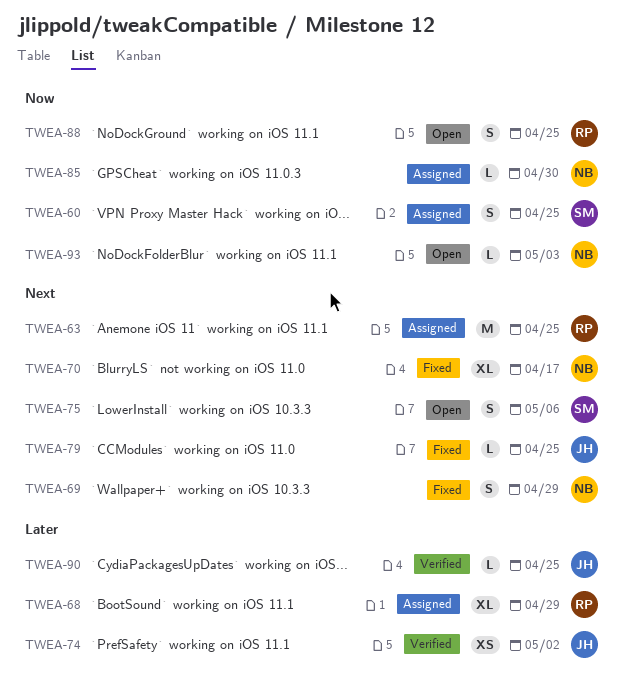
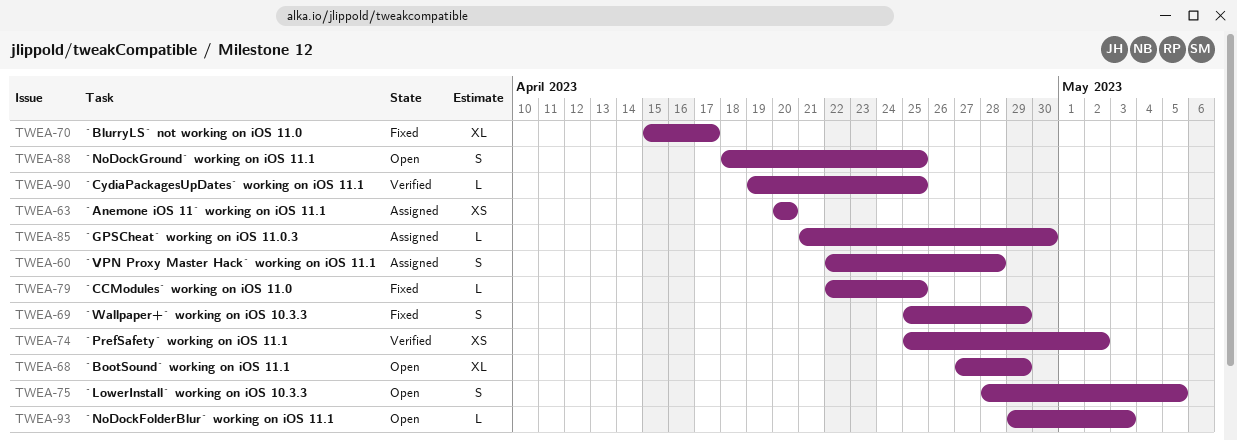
TWEA-60, due: Apr 25 -> Apr 28
TWEA-63, estimate: M -> XS
TWEA-63, due: Apr 25 -> Apr 20
TWEA-68, status: Assigned -> Open
TWEA-75, due: May 6 -> May 5

